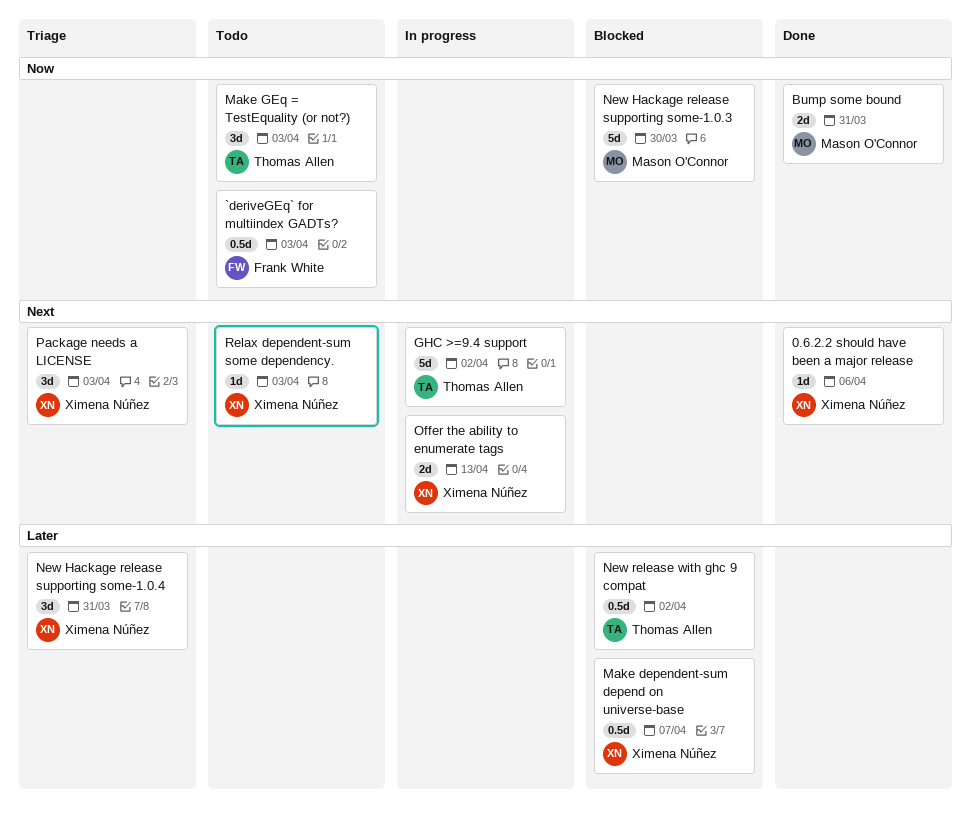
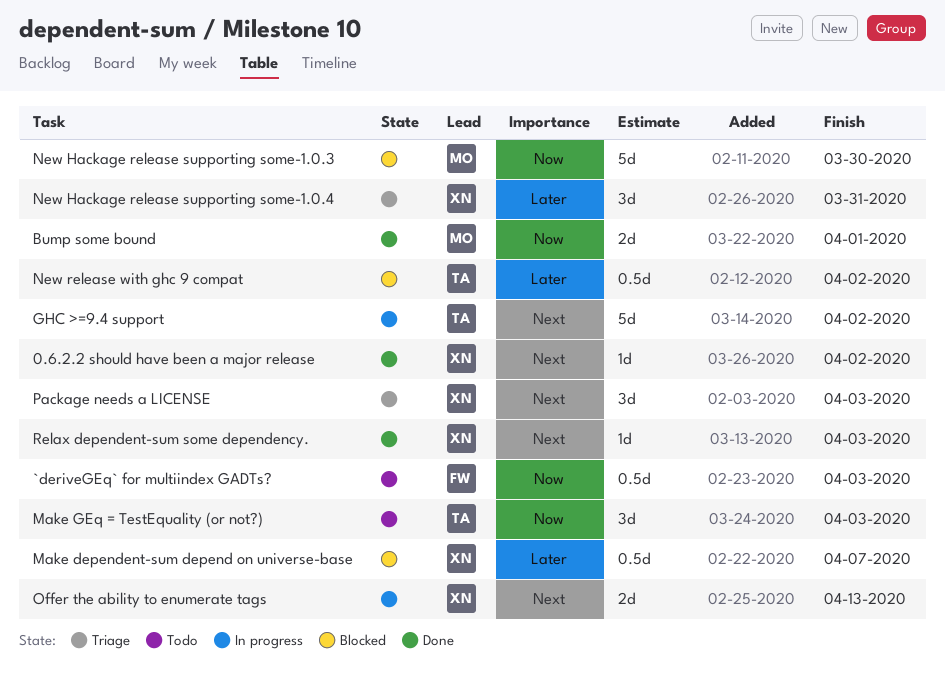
0.6.2.2 should have been a major release, due: Apr 6 -> Apr 2
Bump some bound, due: Mar 31 -> Apr 1
Relax dependent-sum some dependency., status: Todo -> Done

